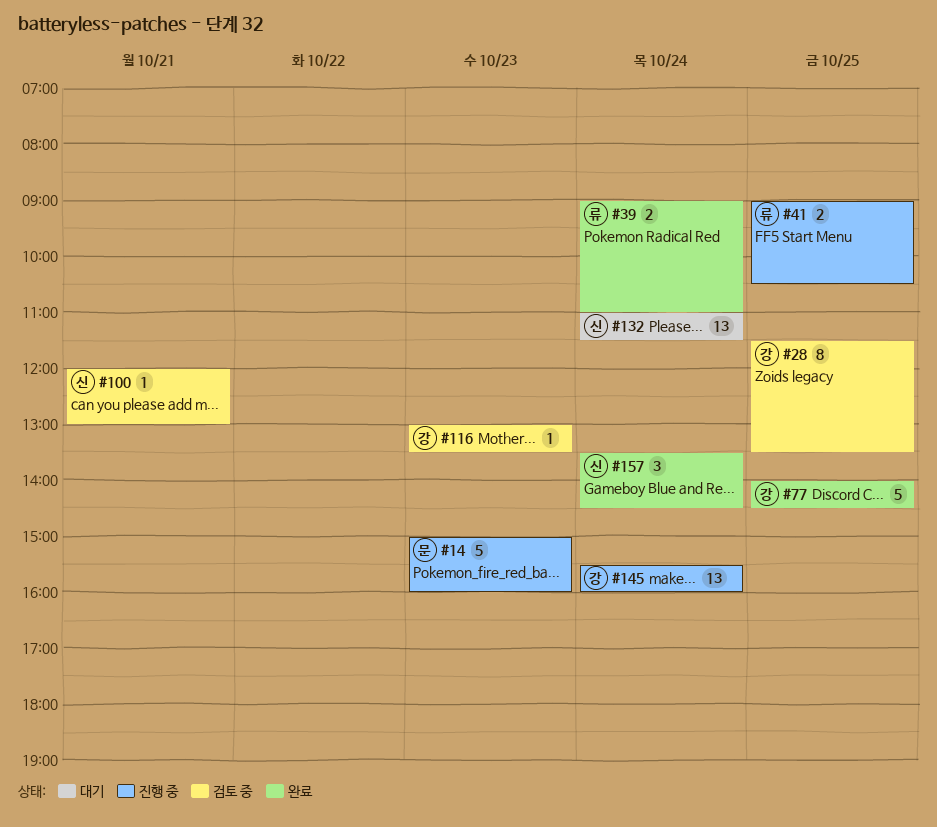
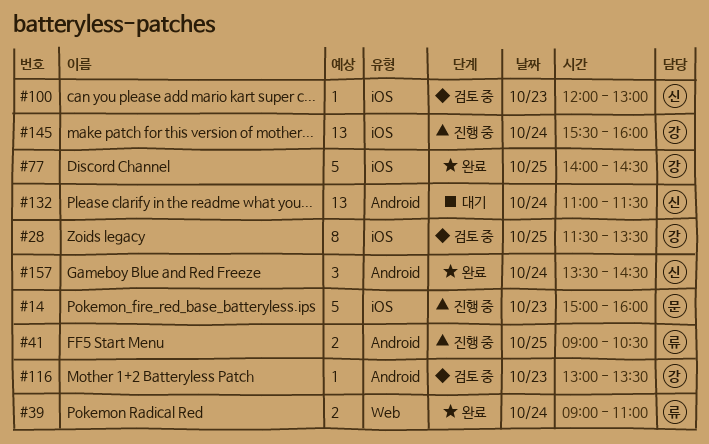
#100, day: Oct 21 -> Oct 23

